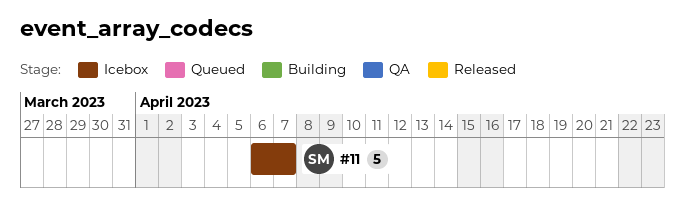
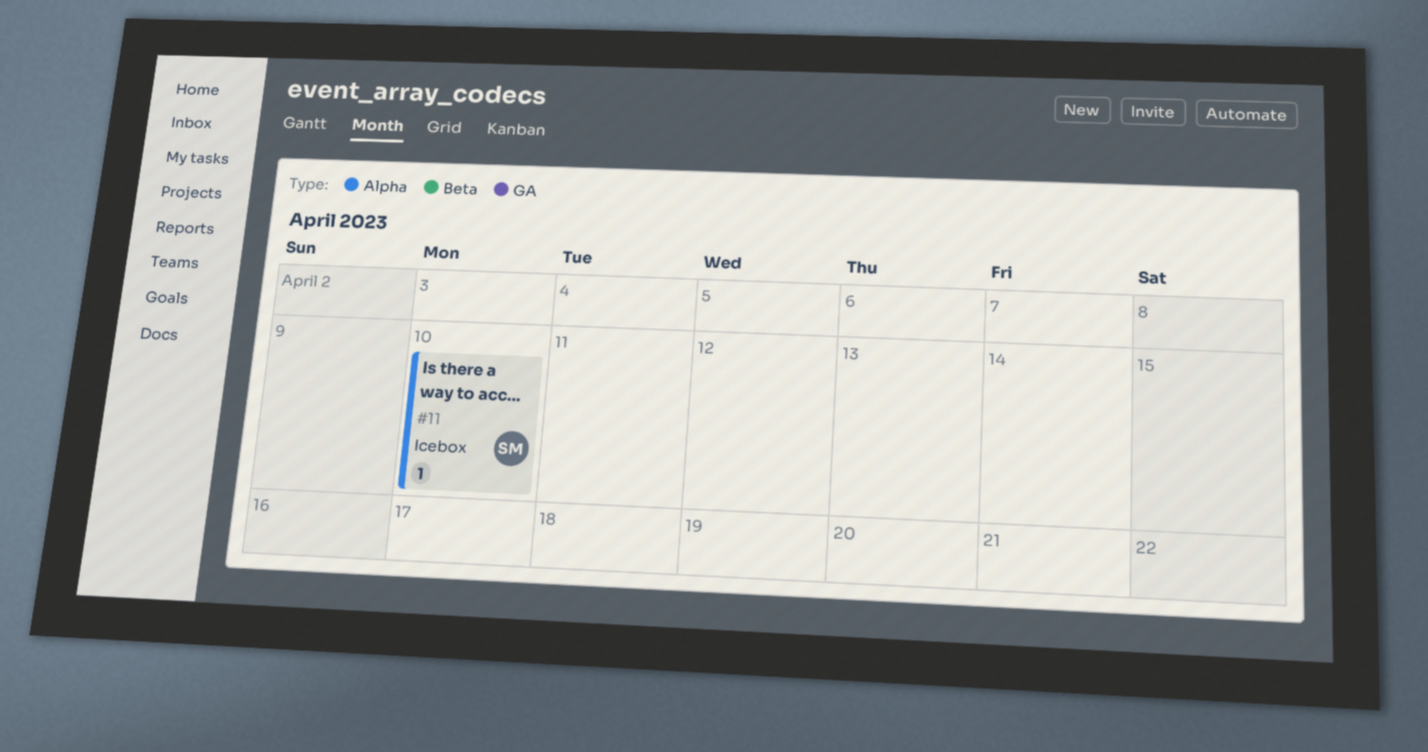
#11, estimate: 5 -> 1
#11, due: Apr 7 -> Apr 10

